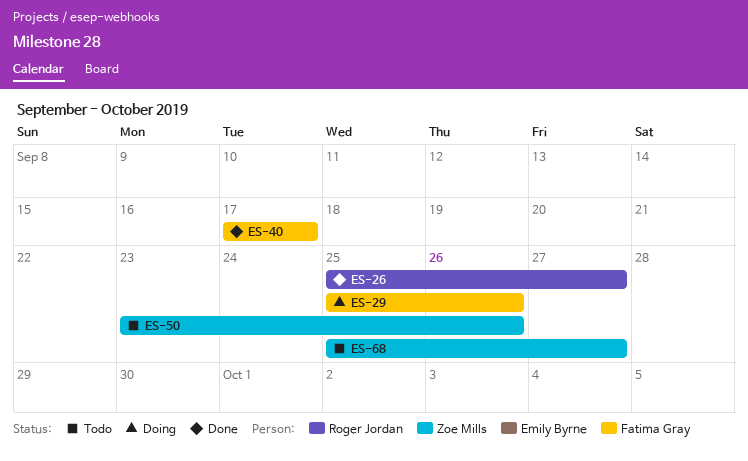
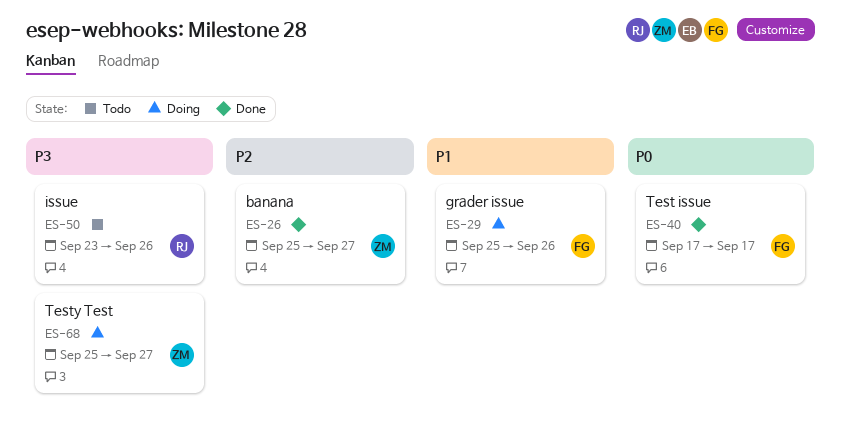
ES-26, owner: Roger Jordan -> Zoe Mills
ES-50, owner: Zoe Mills -> Roger Jordan
ES-68, status: Todo -> Doing

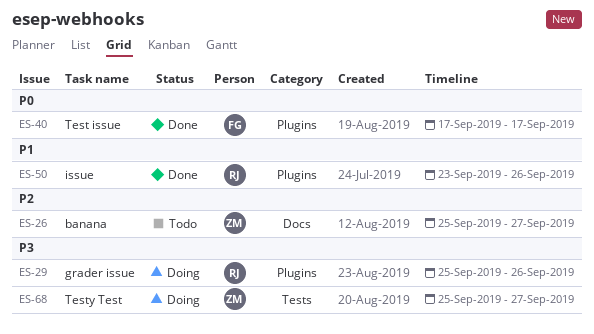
ES-26, status: Done -> Todo
ES-29, owner: FG -> RJ
ES-29, priority: P1 -> P3
ES-50, status: Todo -> Done
ES-50, priority: P3 -> P1

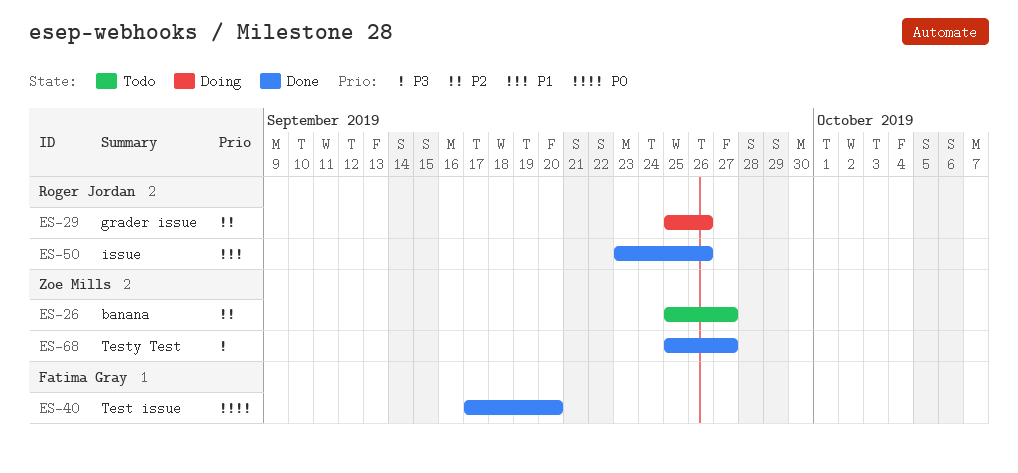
ES-29, priority: P3 -> P2
ES-40, due: Sep 17 -> Sep 20
ES-68, status: Doing -> Done

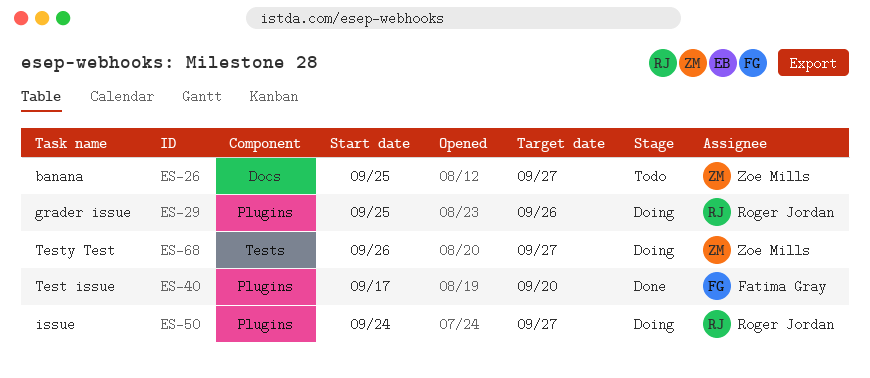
ES-50, status: Done -> Doing
ES-50, start: Sep 23 -> Sep 24
ES-50, due: Sep 26 -> Sep 27
ES-68, status: Done -> Doing
ES-68, start: Sep 25 -> Sep 26

